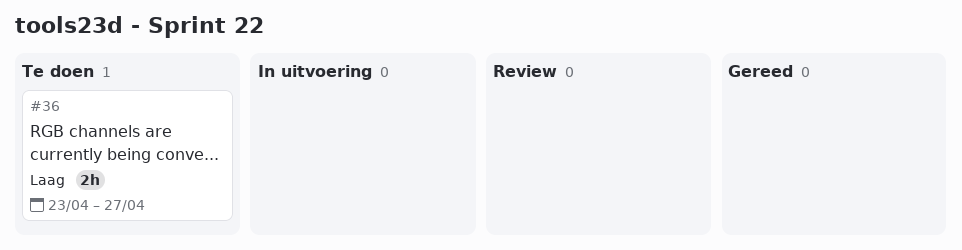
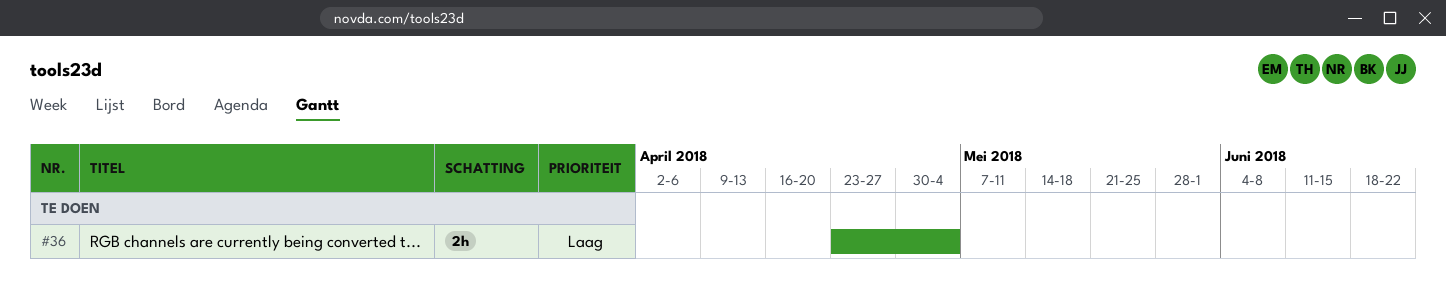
#36, due: Apr 27 -> May 4

